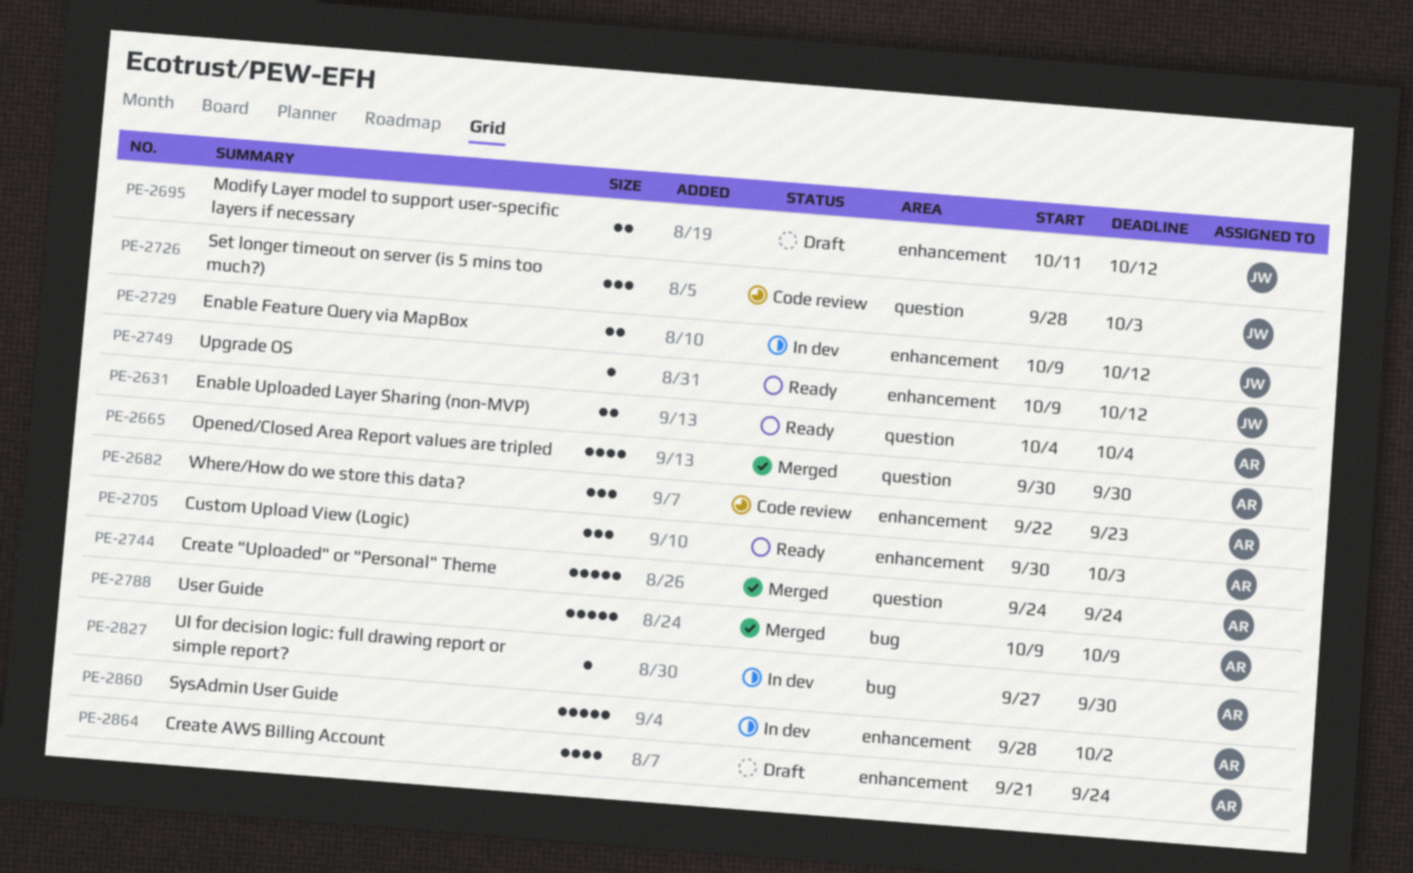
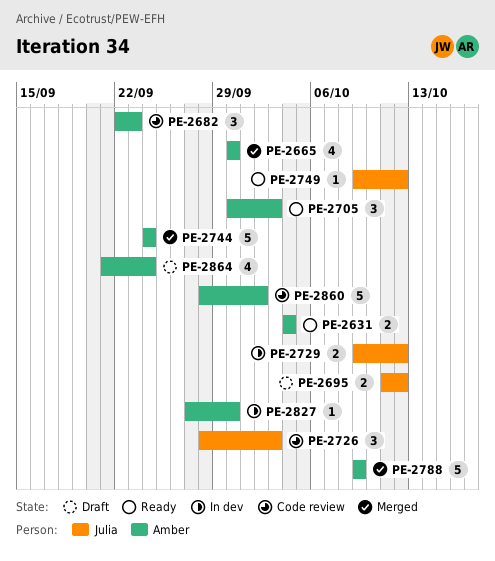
PE-2860, status: In dev -> Code review

